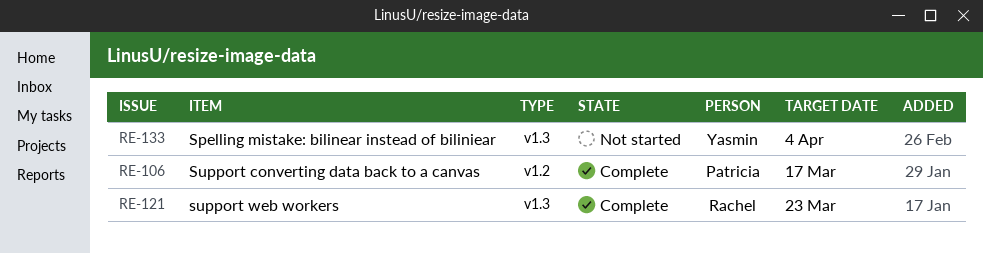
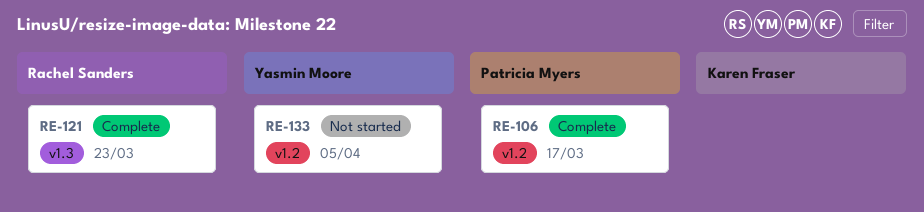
RE-133, label: v1.3 -> v1.2
RE-133, due: Apr 4 -> Apr 5

